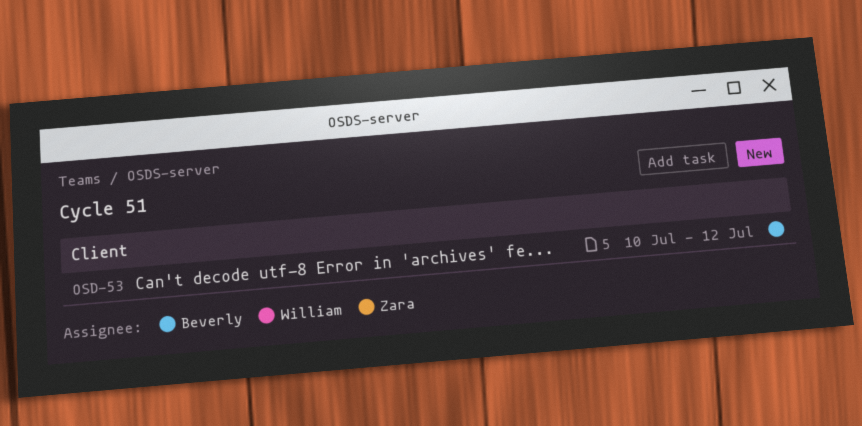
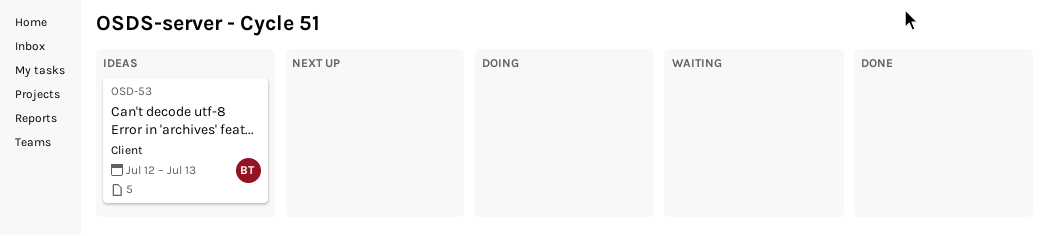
OSD-53, start: Jul 10 -> Jul 12
OSD-53, due: Jul 12 -> Jul 13

